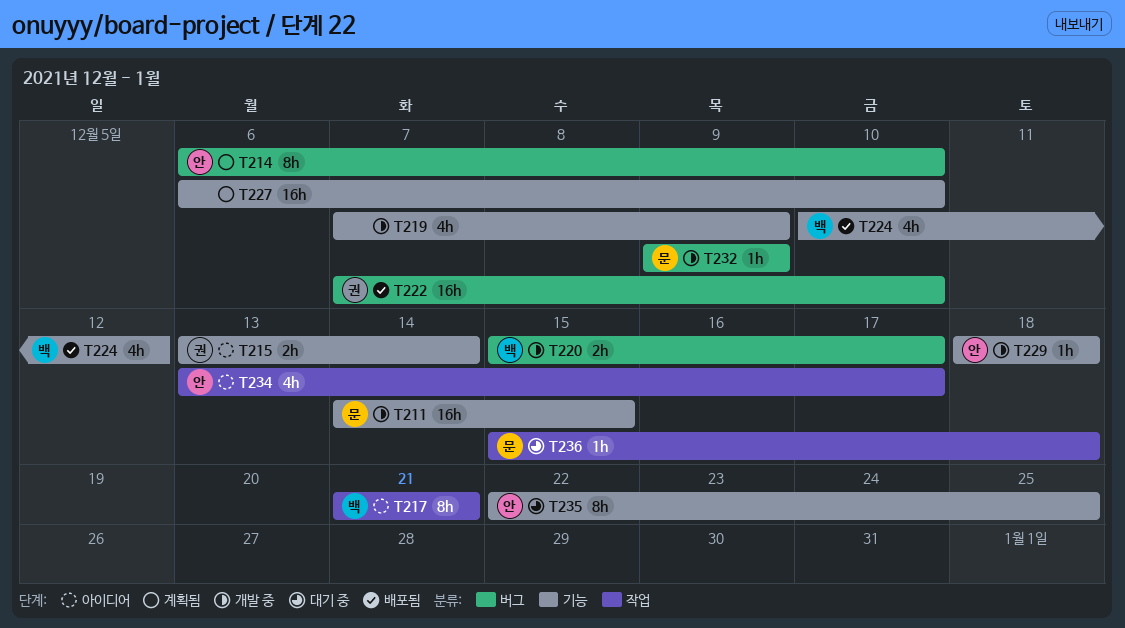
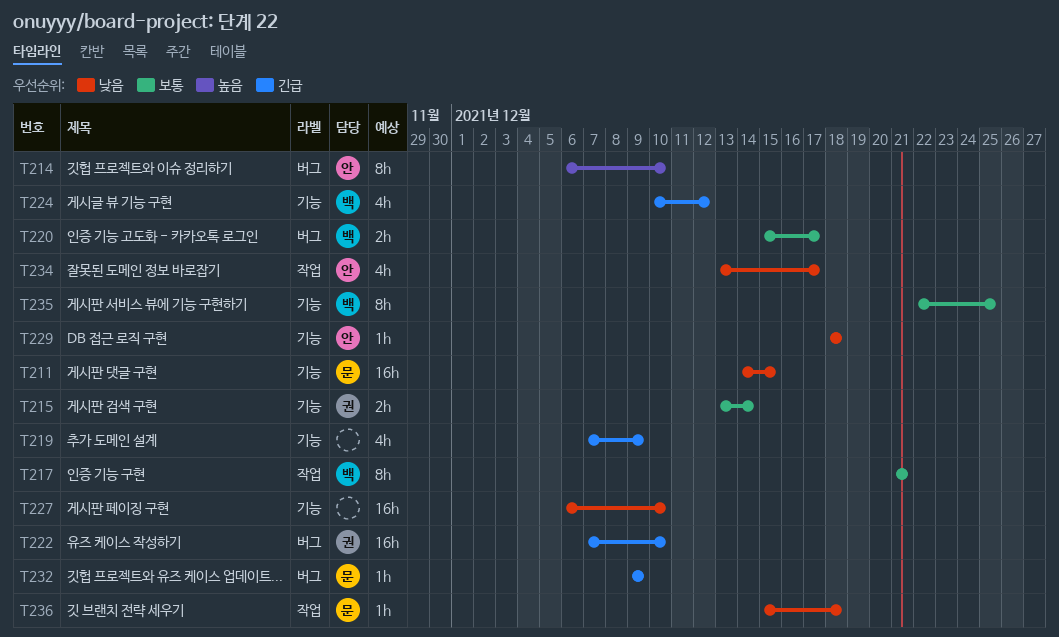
T235, owner: 안 -> 백

